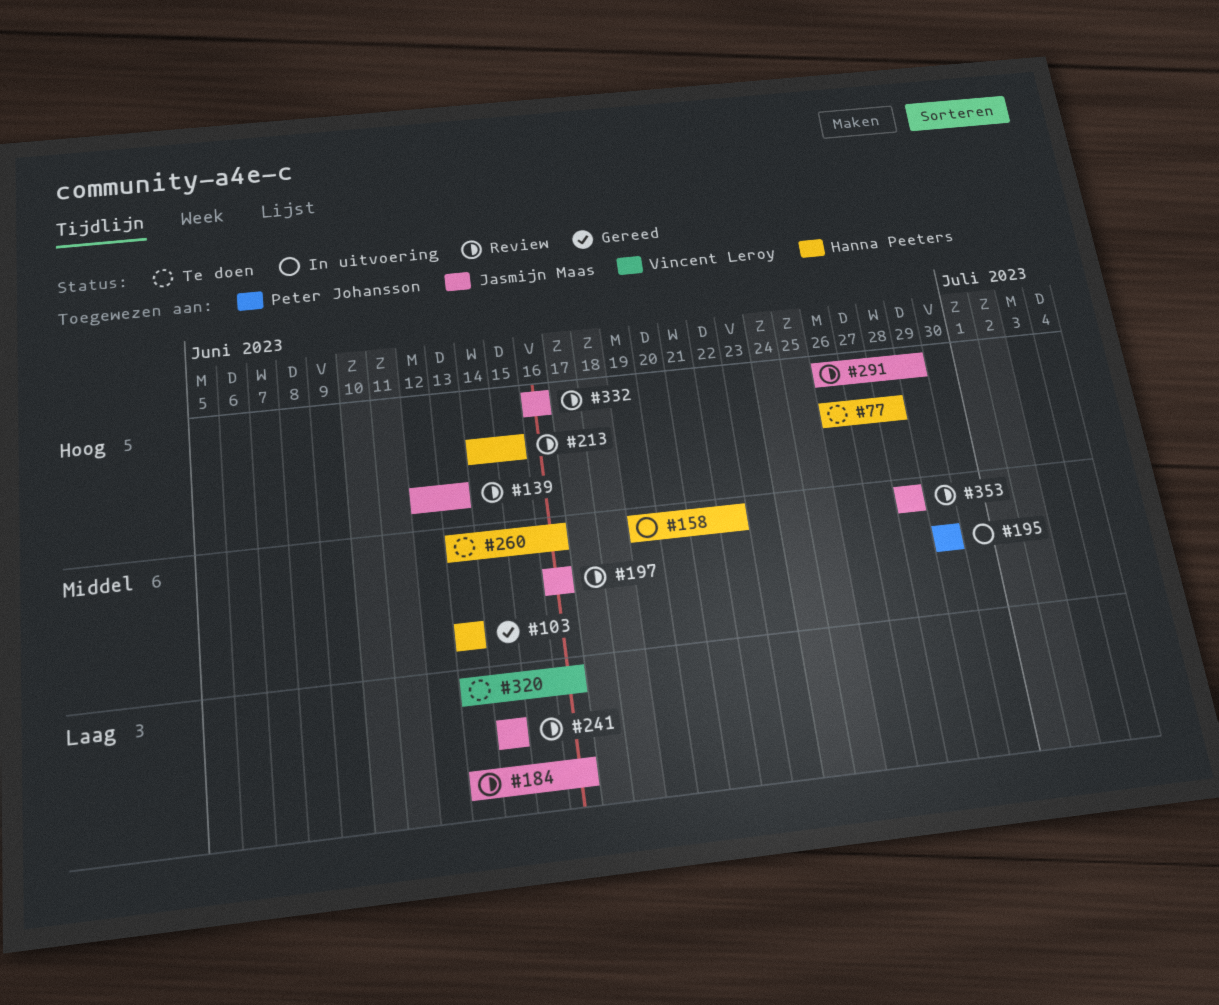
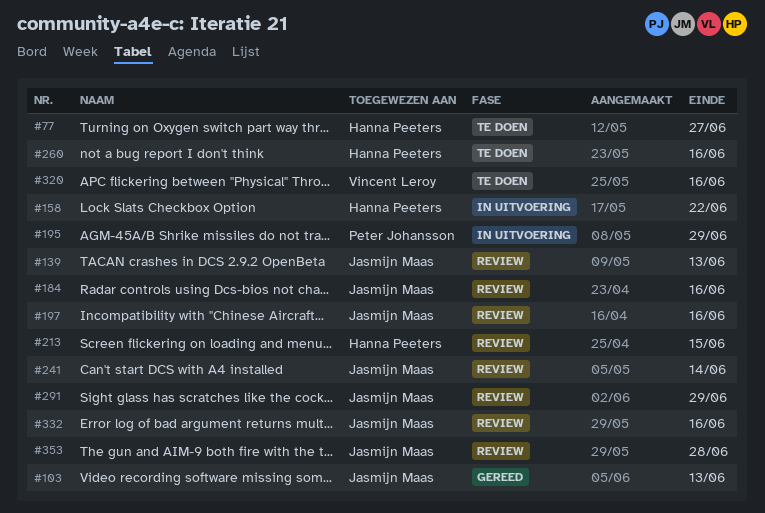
#77, due: Jun 28 -> Jun 27
#103, owner: Hanna Peeters -> Jasmijn Maas

